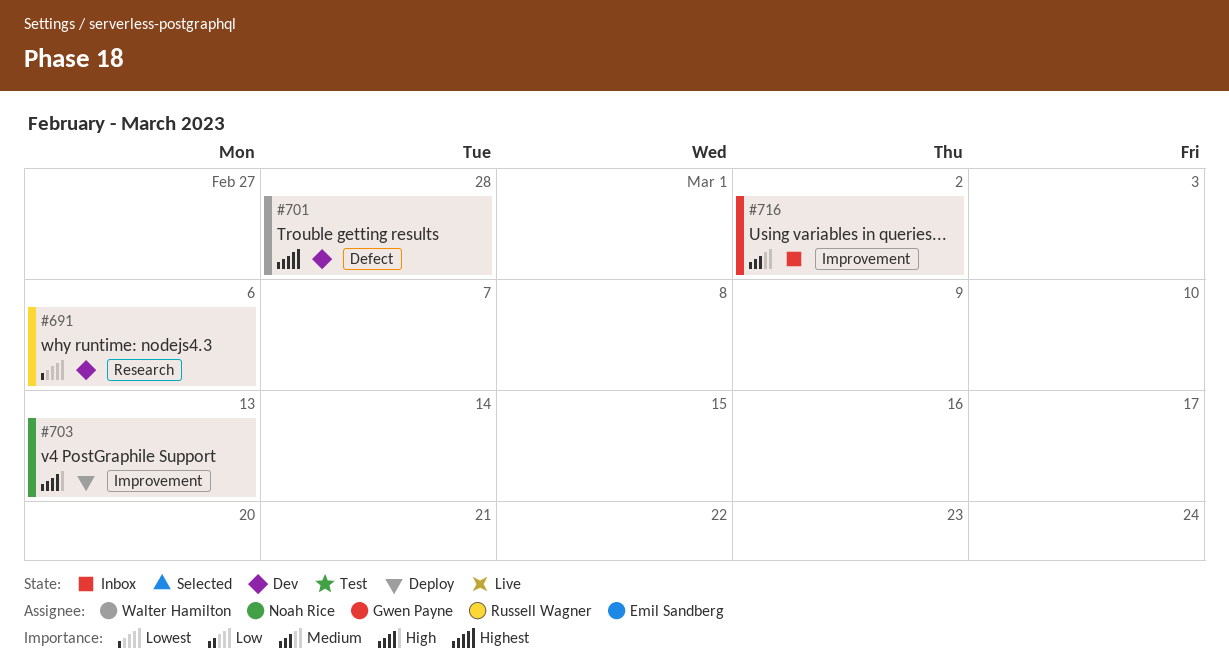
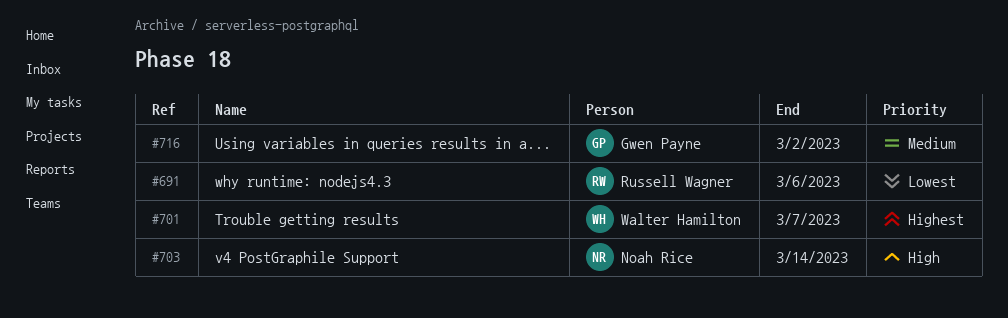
#701, due: Feb 28 -> Mar 7
#703, due: Mar 13 -> Mar 14

